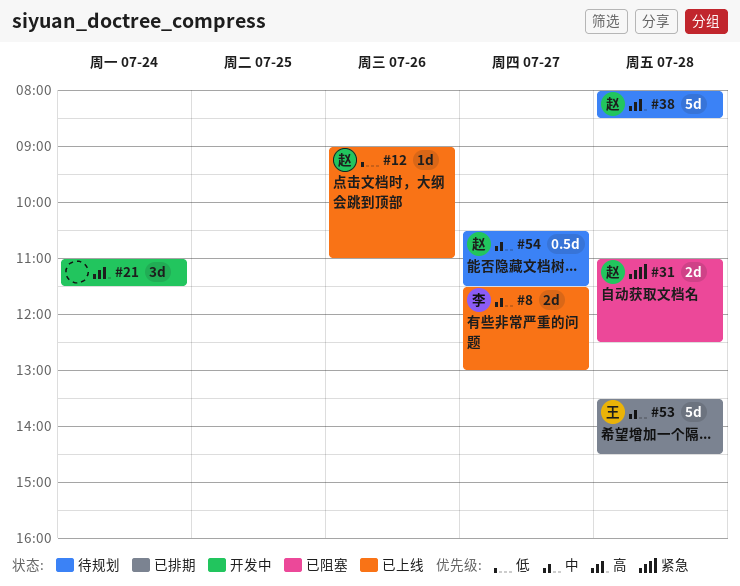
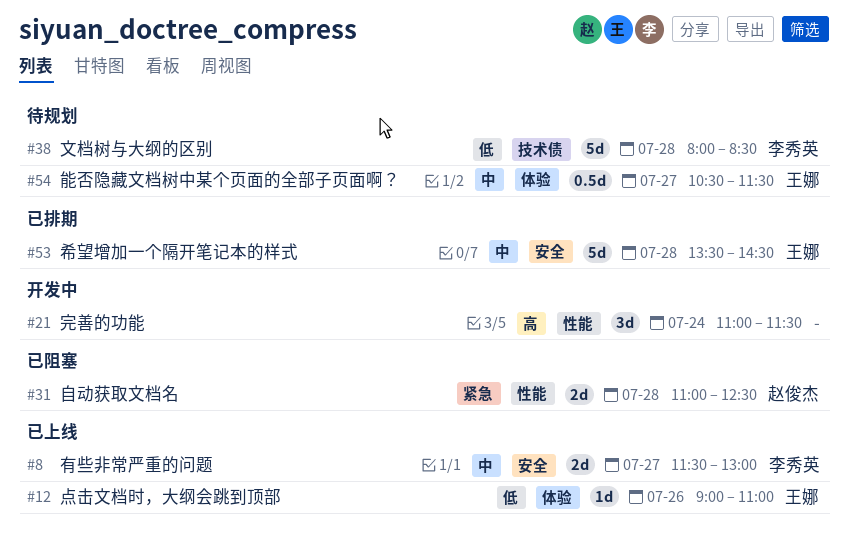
#12, owner: 赵俊杰 -> 王娜
#38, owner: 赵俊杰 -> 李秀英
#38, priority: 高 -> 低
#54, owner: 赵俊杰 -> 王娜

